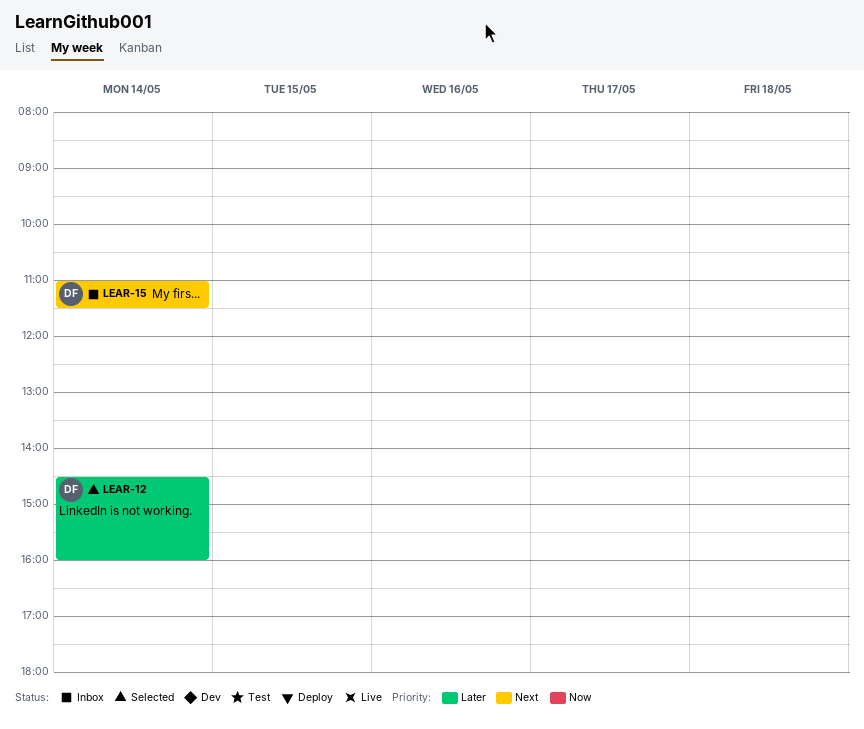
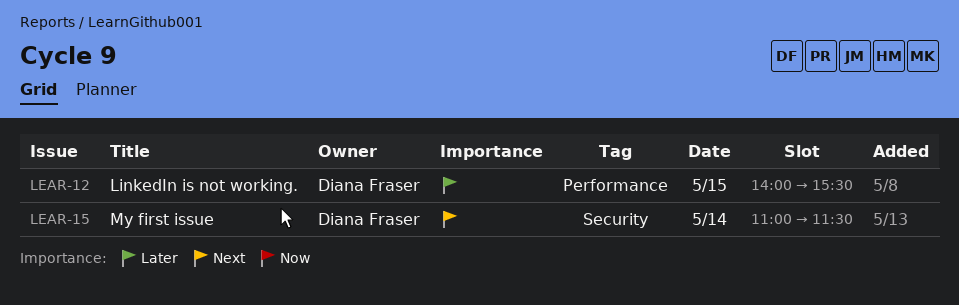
LEAR-12, day: May 14 -> May 15
LEAR-12, begins: 14:30 -> 14:00
LEAR-12, ends: 16:00 -> 15:30

